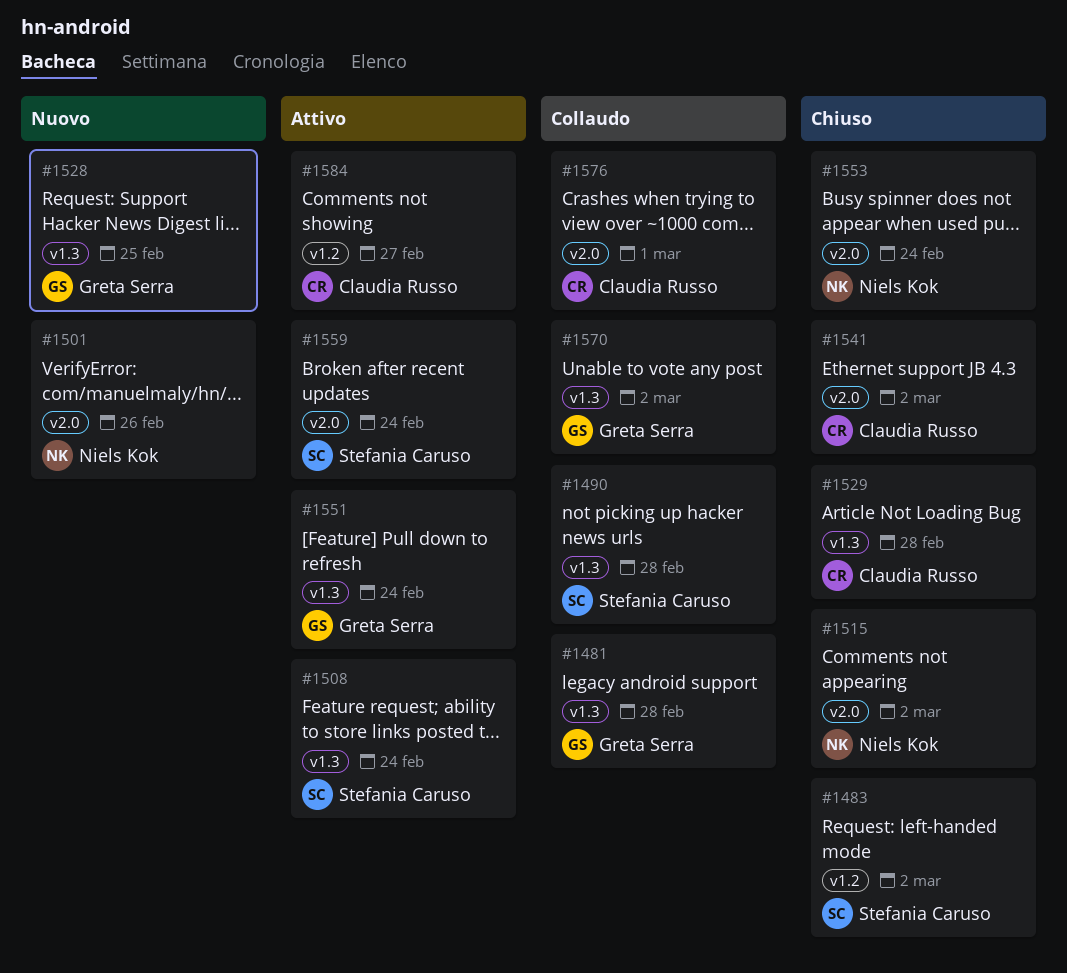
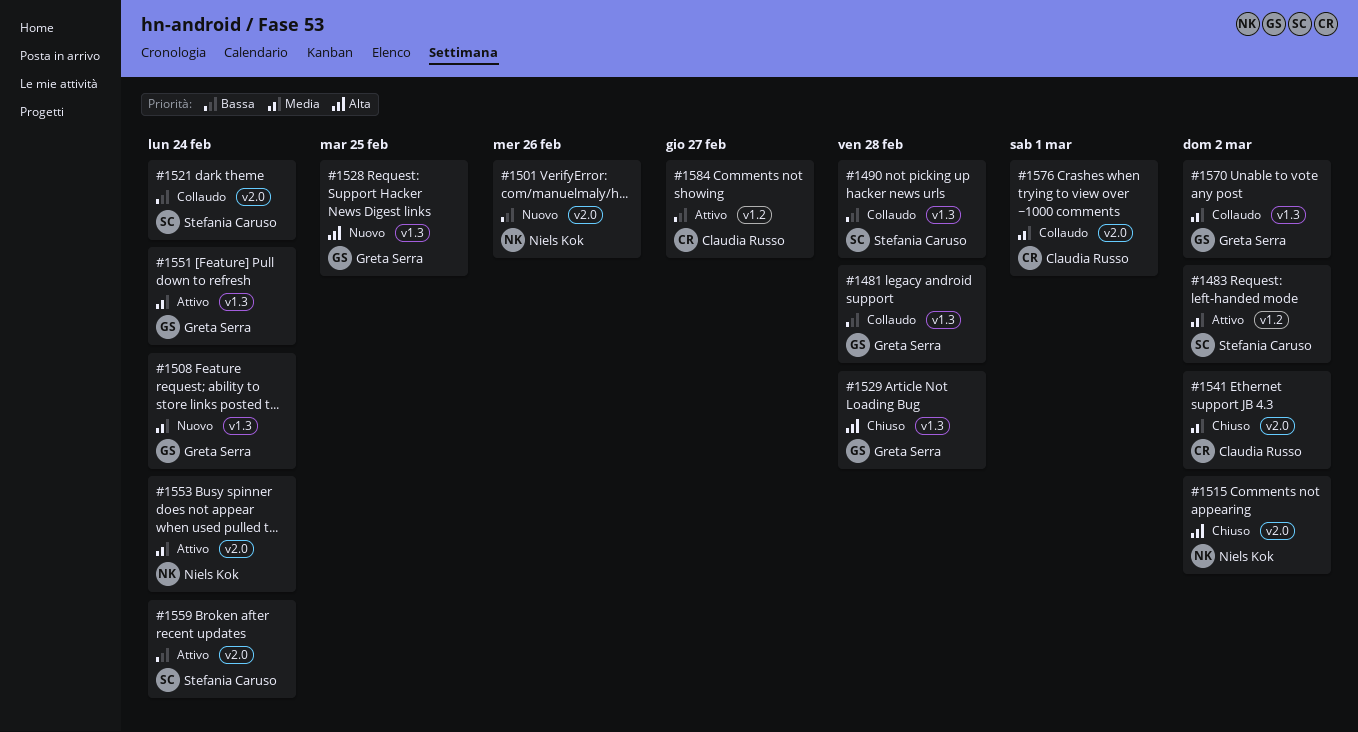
#1483, status: Chiuso -> Attivo
#1508, status: Attivo -> Nuovo
#1508, owner: Stefania Caruso -> Greta Serra
#1521: none -> present
#1529, owner: Claudia Russo -> Greta Serra
#1553, status: Chiuso -> Attivo

